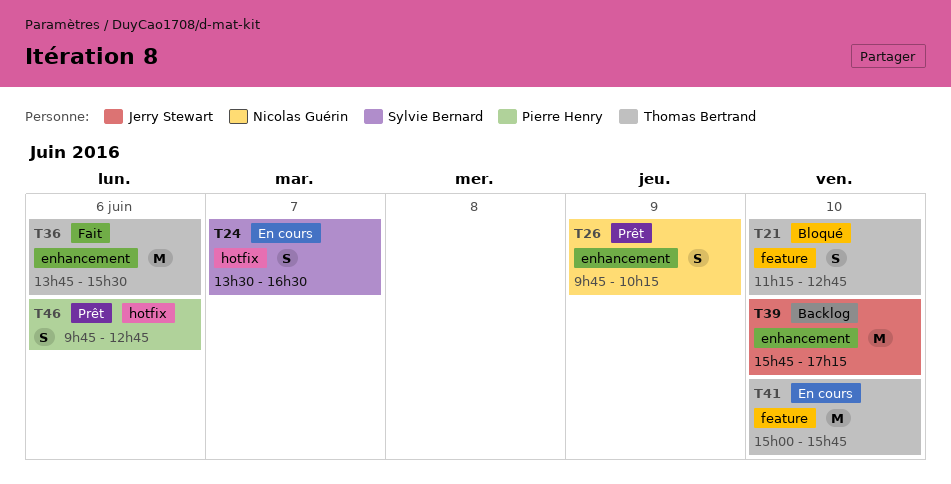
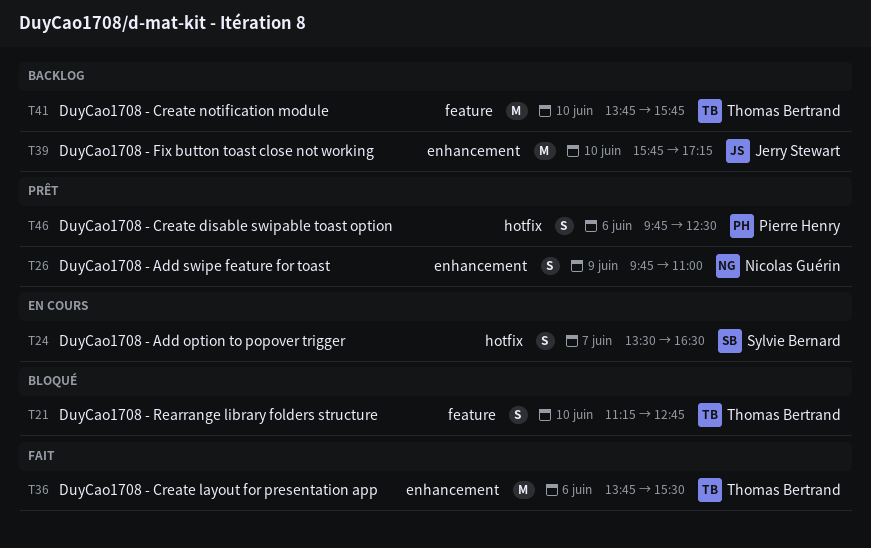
T26, ends: 10:15 -> 11:00
T41, status: En cours -> Backlog
T41, begins: 15:00 -> 13:45
T46, ends: 12:45 -> 12:30

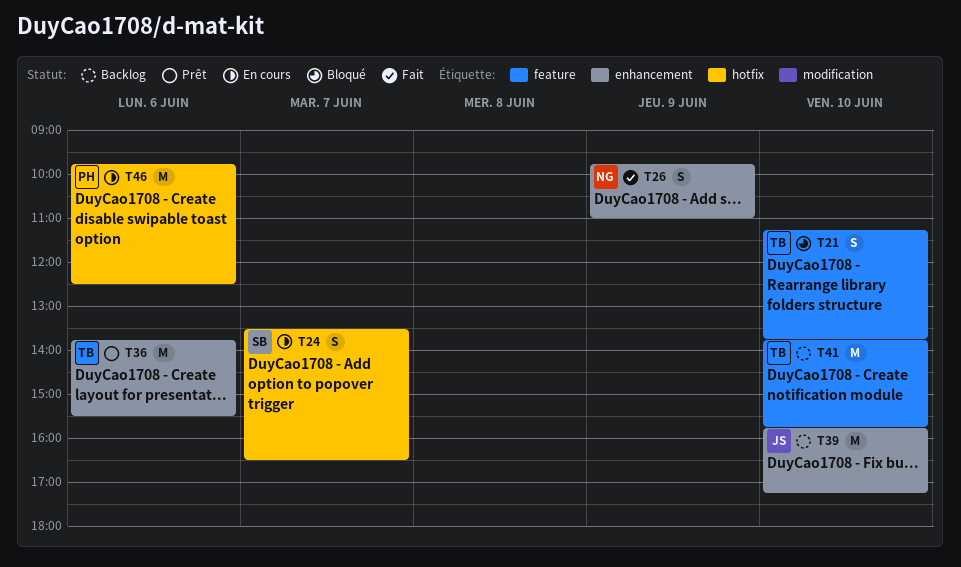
T21, ends: 12:45 -> 13:45
T26, status: Prêt -> Fait
T36, status: Fait -> Prêt
T46, status: Prêt -> En cours
T46, estimate: S -> M

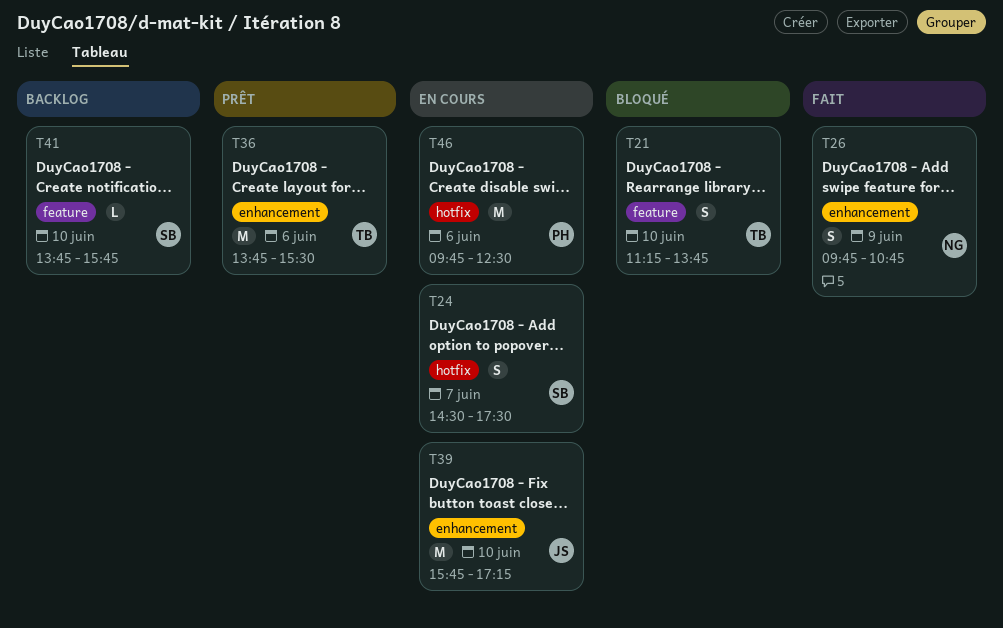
T24, begins: 13:30 -> 14:30
T24, ends: 16:30 -> 17:30
T26, ends: 11:00 -> 10:45
T39, status: Backlog -> En cours
T41, owner: TB -> SB
T41, estimate: M -> L

